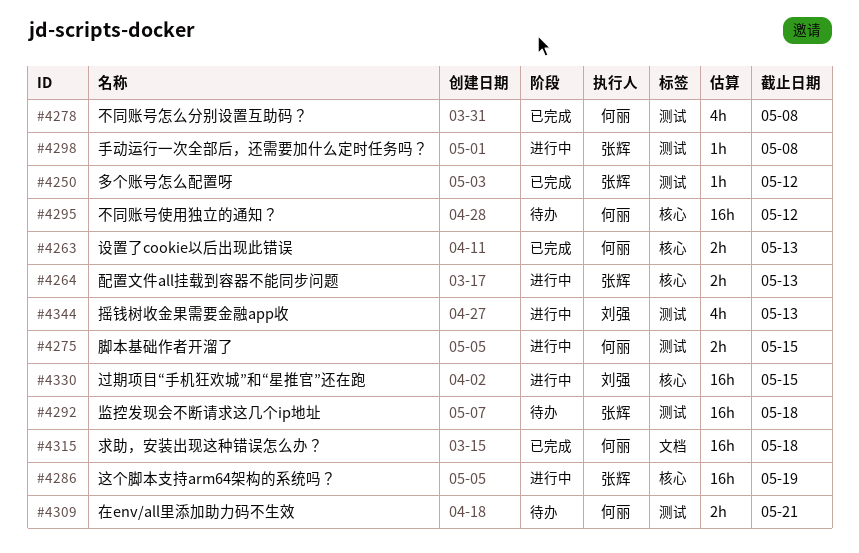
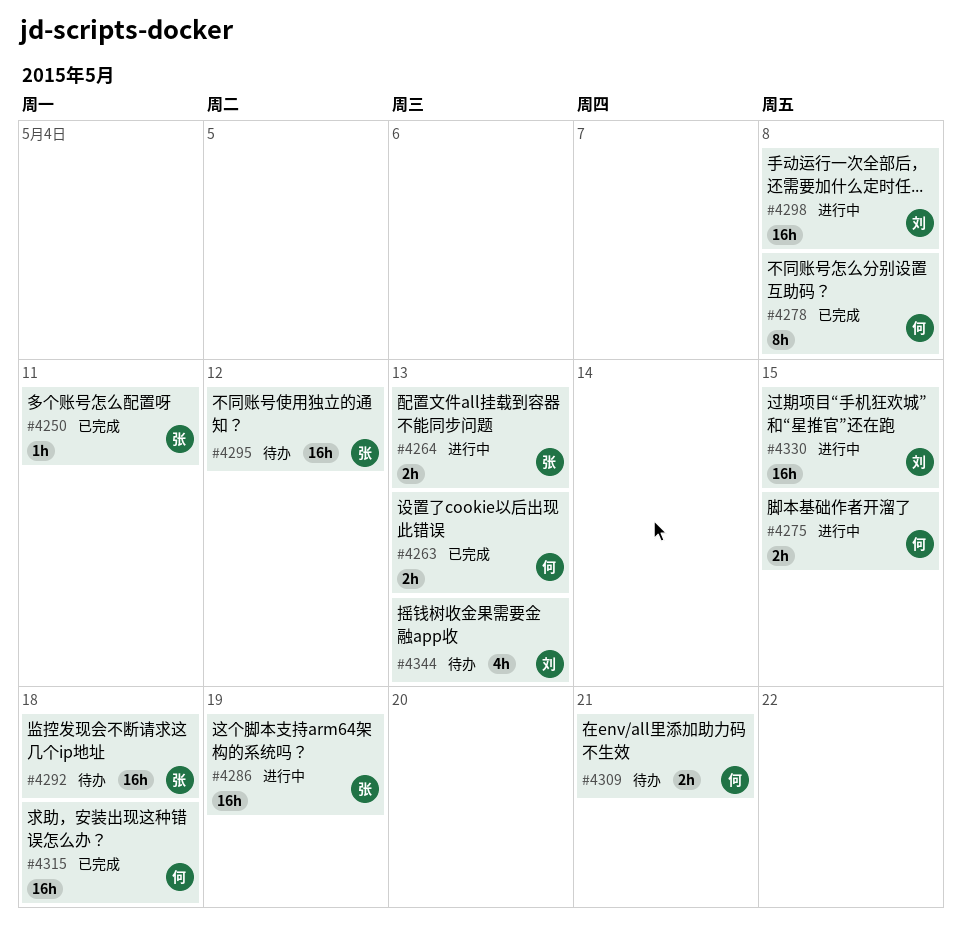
#4250, due: May 12 -> May 11
#4278, estimate: 4h -> 8h
#4295, owner: 何丽 -> 张辉
#4298, owner: 张辉 -> 刘强
#4298, estimate: 1h -> 16h
#4344, status: 进行中 -> 待办

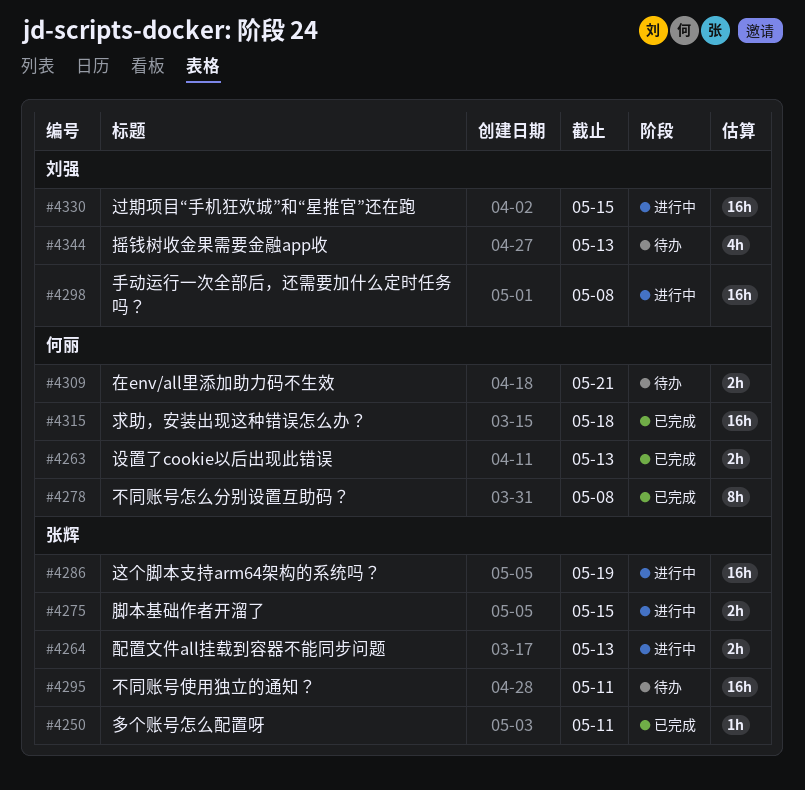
#4275, owner: 何丽 -> 张辉
#4292: present -> none
#4295, due: May 12 -> May 11

